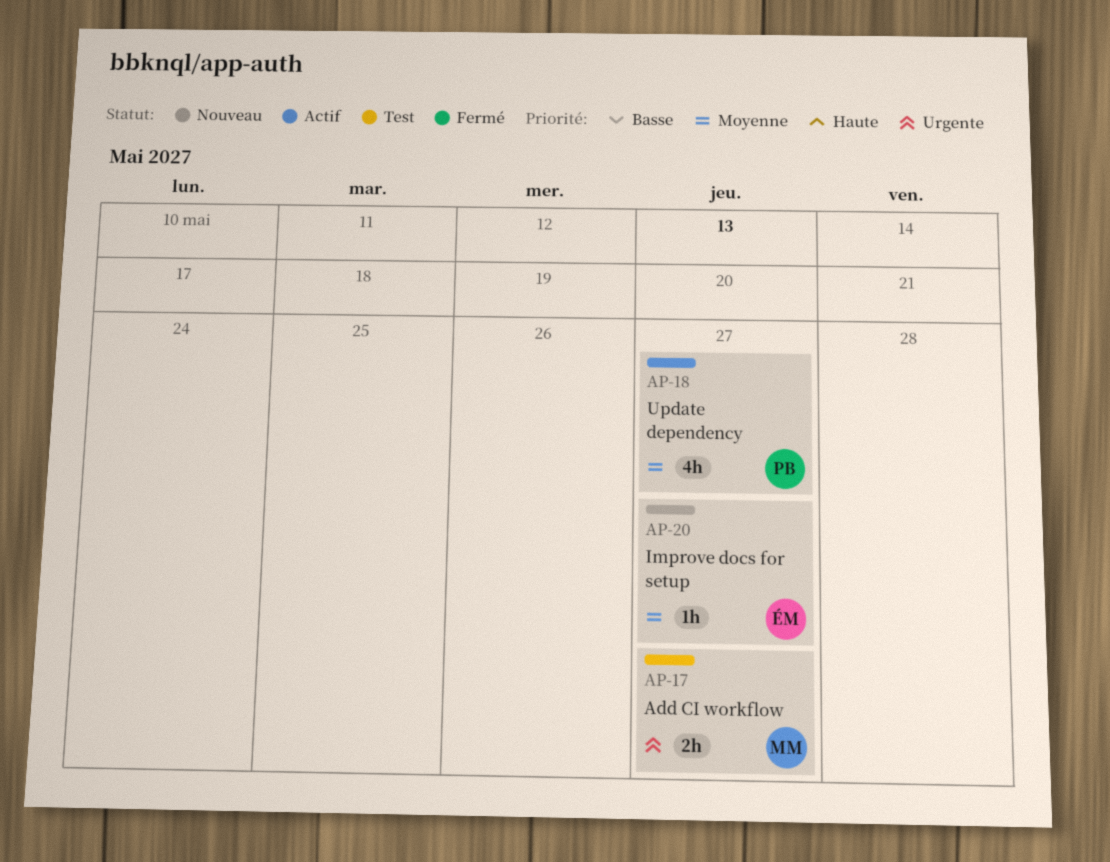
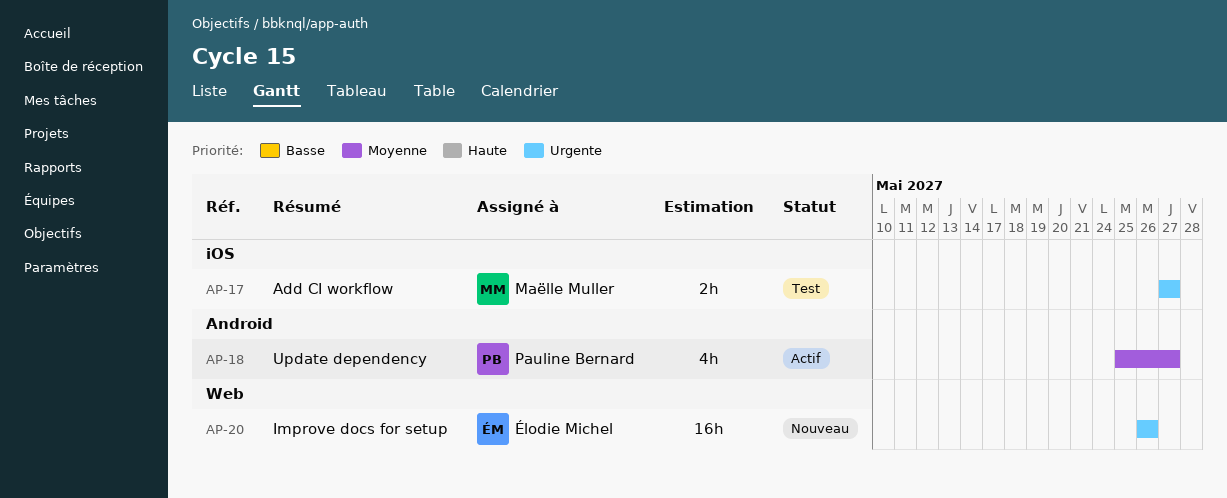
AP-20, priority: Moyenne -> Urgente
AP-20, estimate: 1h -> 16h
AP-20, due: May 27 -> May 26

